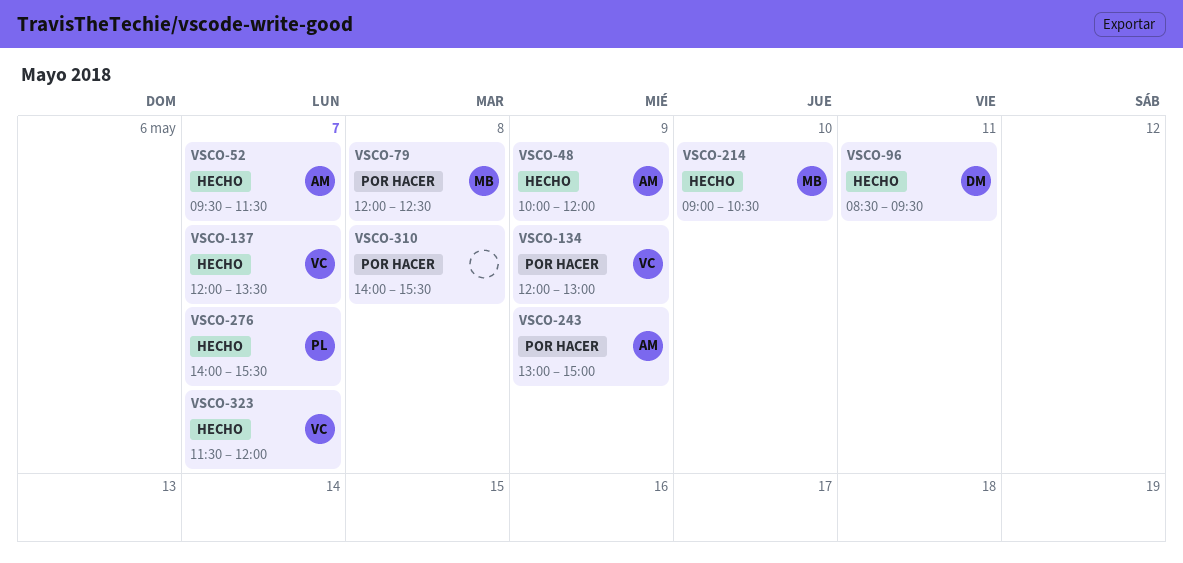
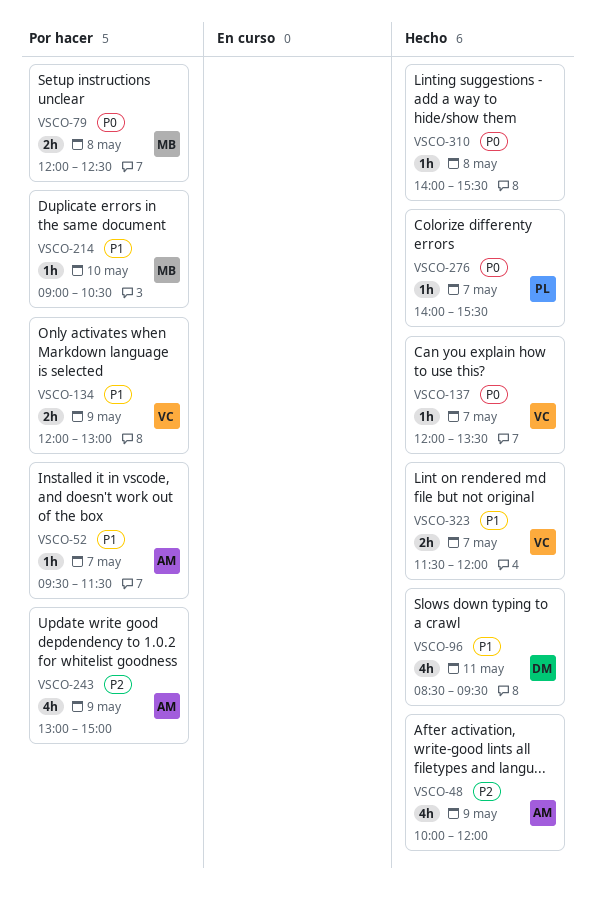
VSCO-52, status: Hecho -> Por hacer
VSCO-214, status: Hecho -> Por hacer
VSCO-310, status: Por hacer -> Hecho

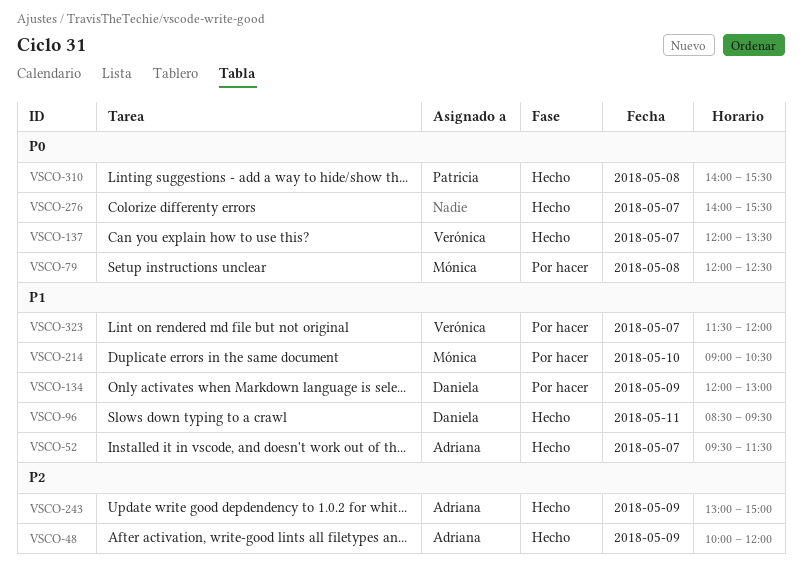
VSCO-52, status: Por hacer -> Hecho
VSCO-134, owner: Verónica -> Daniela
VSCO-243, status: Por hacer -> Hecho
VSCO-276, owner: Patricia -> none
VSCO-310, owner: none -> Patricia
VSCO-323, status: Hecho -> Por hacer

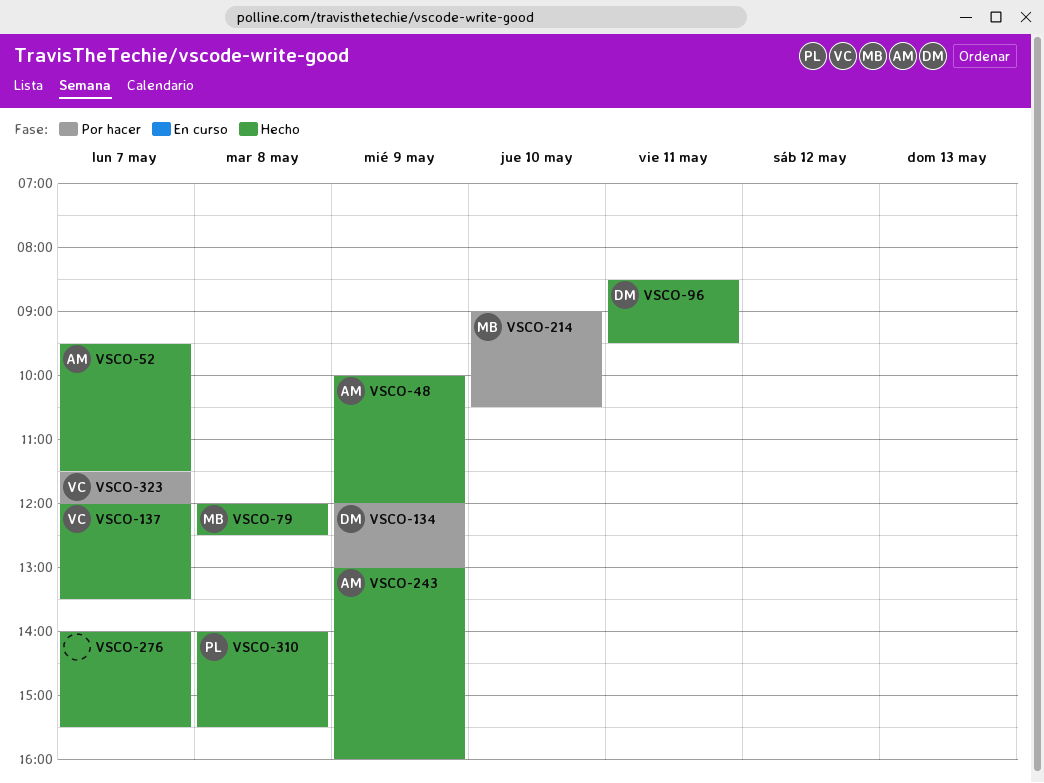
VSCO-79, status: Por hacer -> Hecho
VSCO-243, ends: 15:00 -> 16:00

